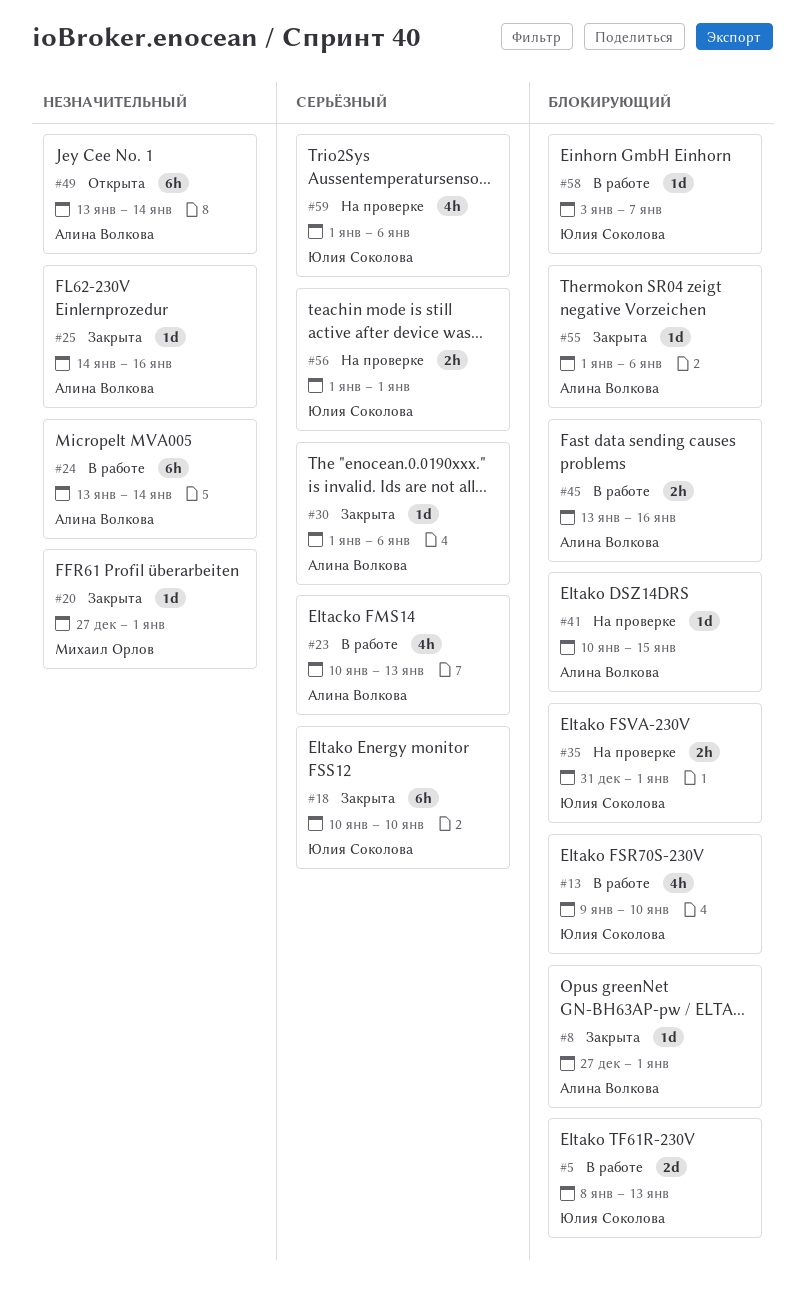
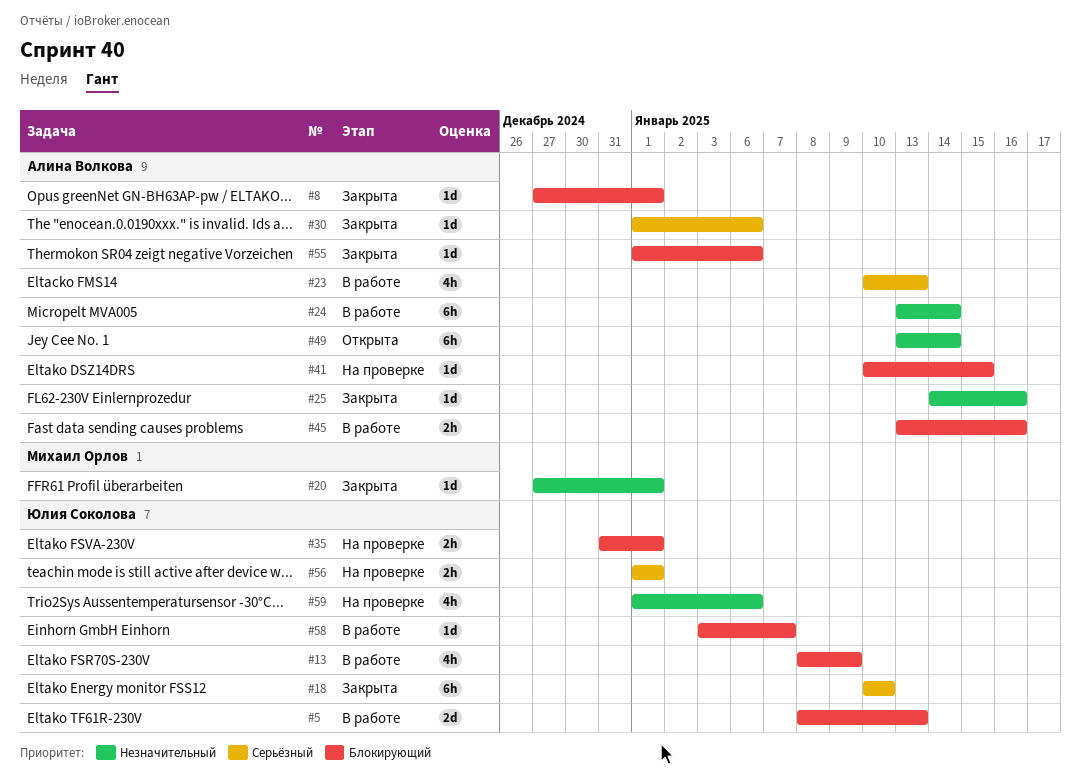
#13, start: Jan 9 -> Jan 8
#13, due: Jan 10 -> Jan 9
#59, priority: Серьёзный -> Незначительный

